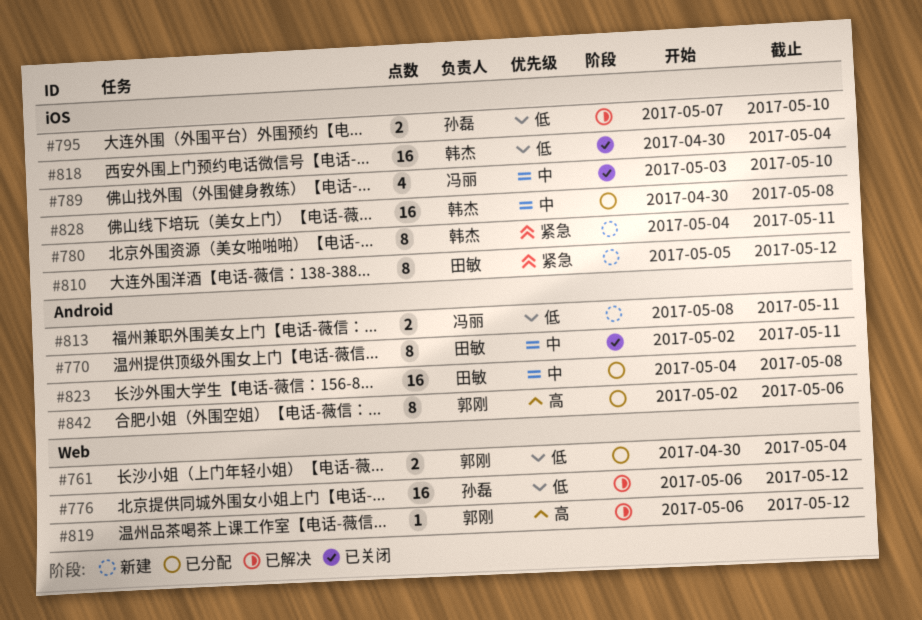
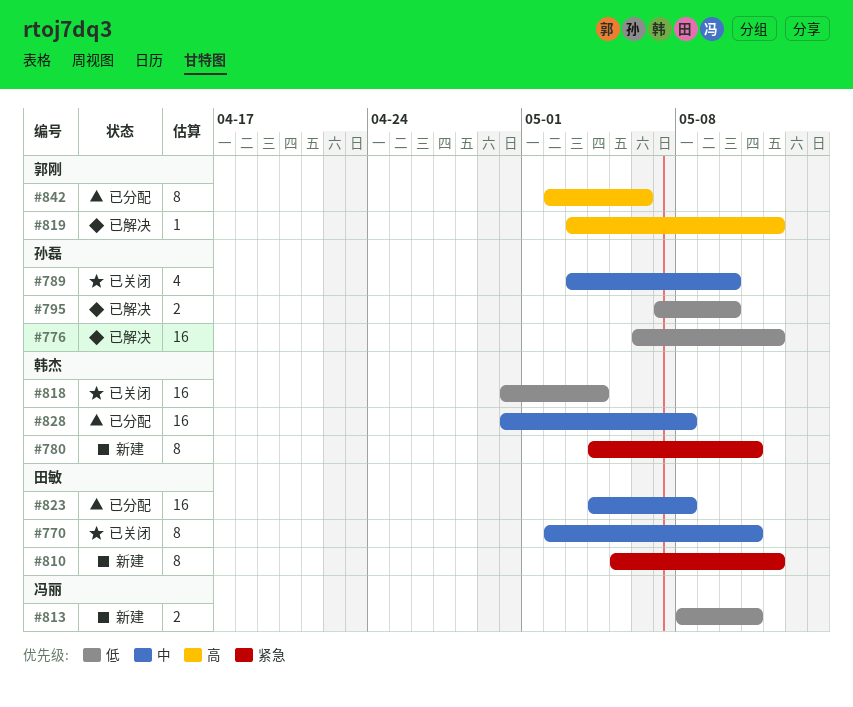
#761: present -> none
#789, owner: 冯丽 -> 孙磊
#819, start: May 6 -> May 3

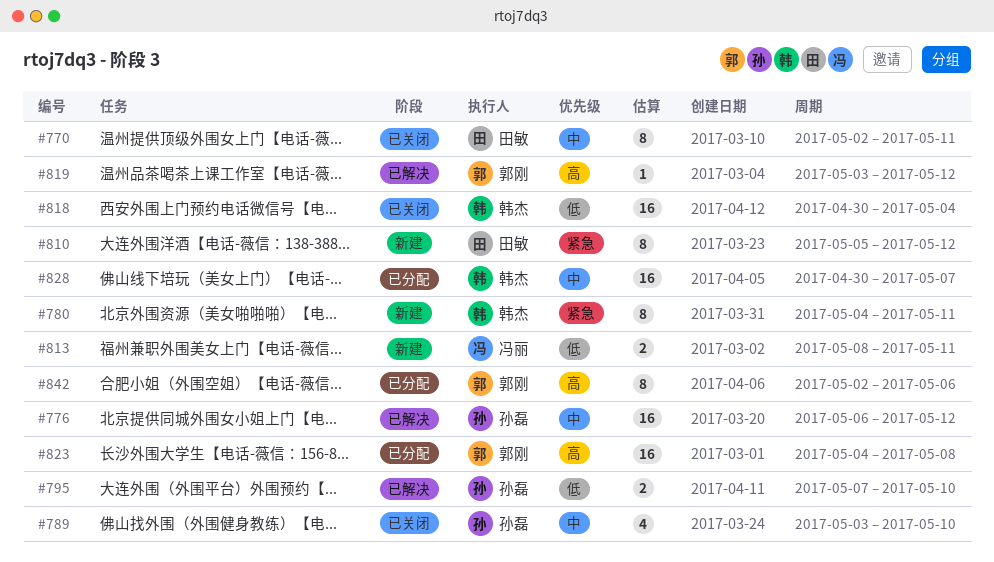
#776, priority: 低 -> 中
#823, owner: 田敏 -> 郭刚
#823, priority: 中 -> 高
#828, due: May 8 -> May 7

